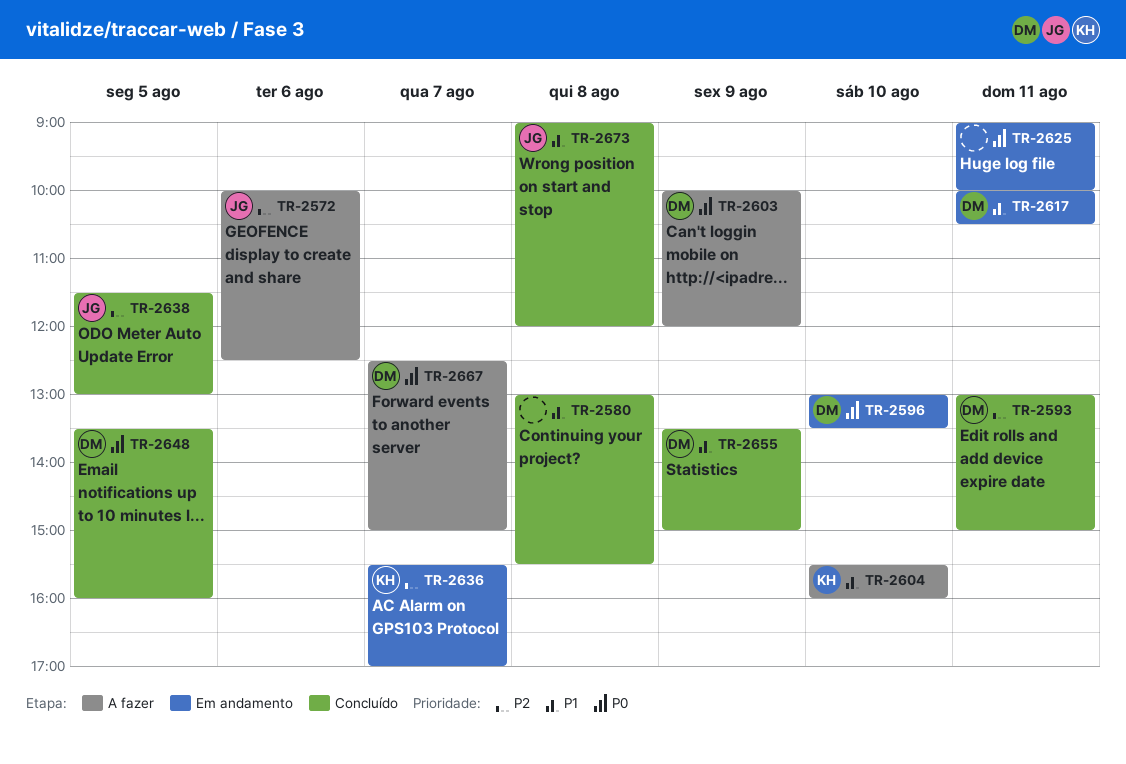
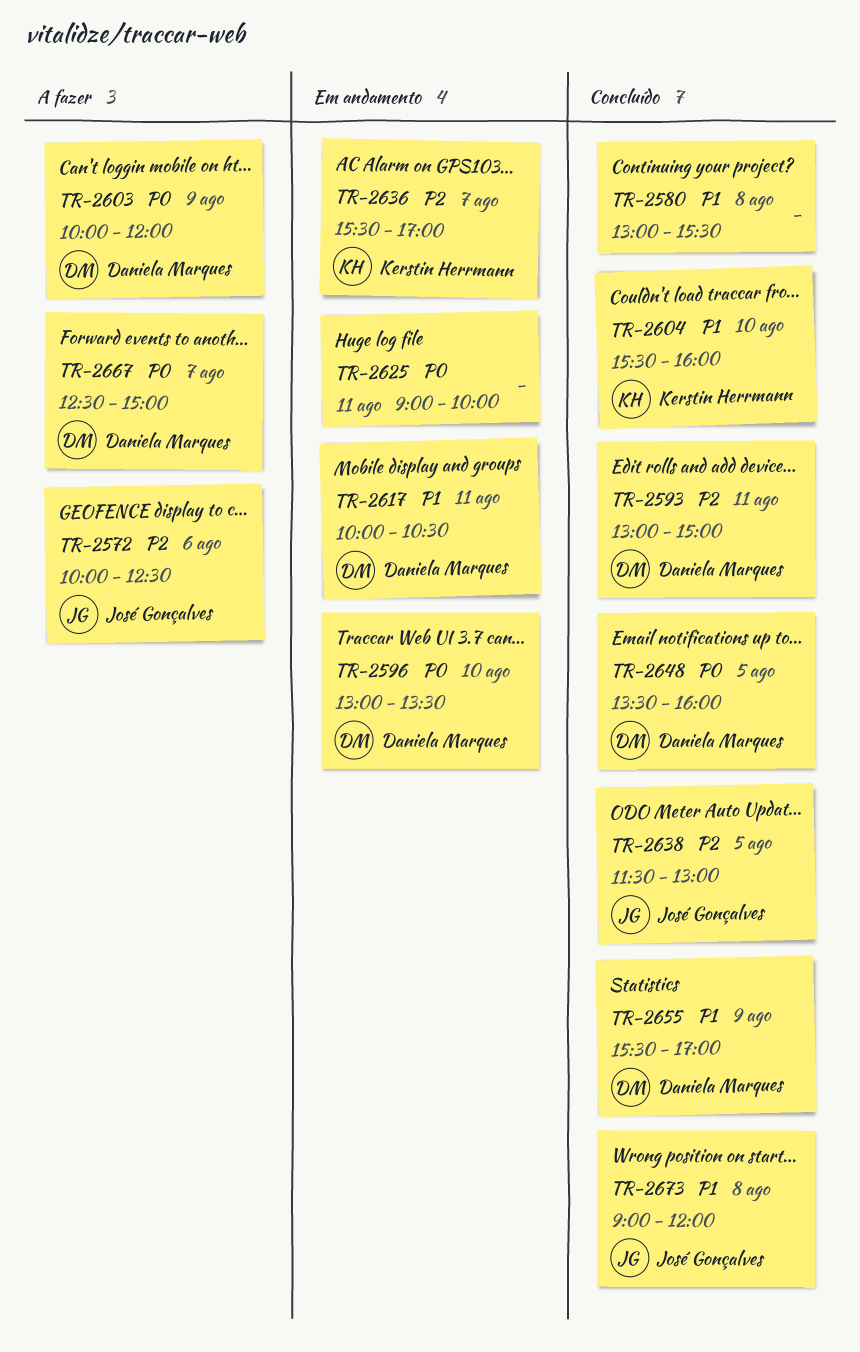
TR-2604, status: A fazer -> Concluído
TR-2655, begins: 13:30 -> 15:30
TR-2655, ends: 15:00 -> 17:00

